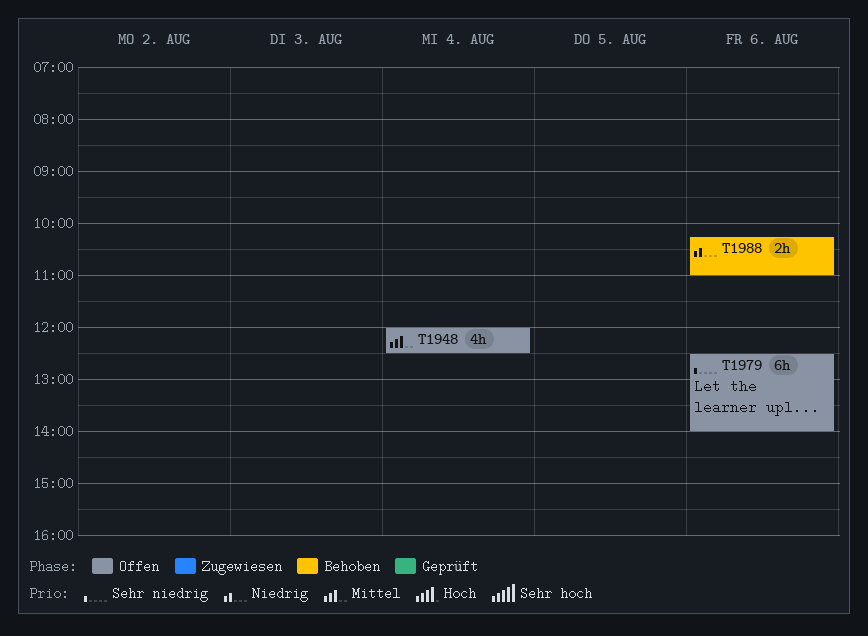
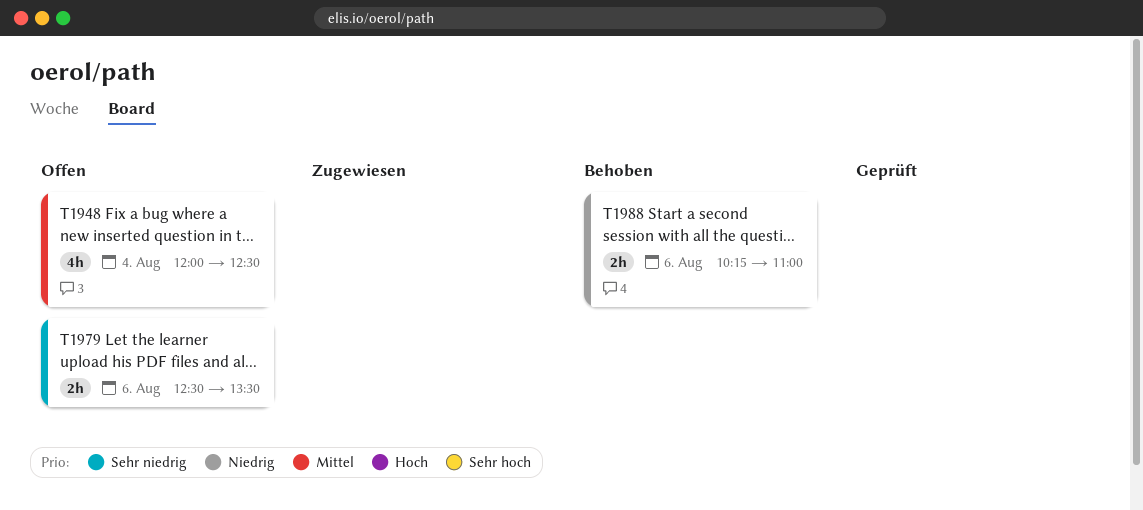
T1979, estimate: 6h -> 2h
T1979, ends: 14:00 -> 13:30

